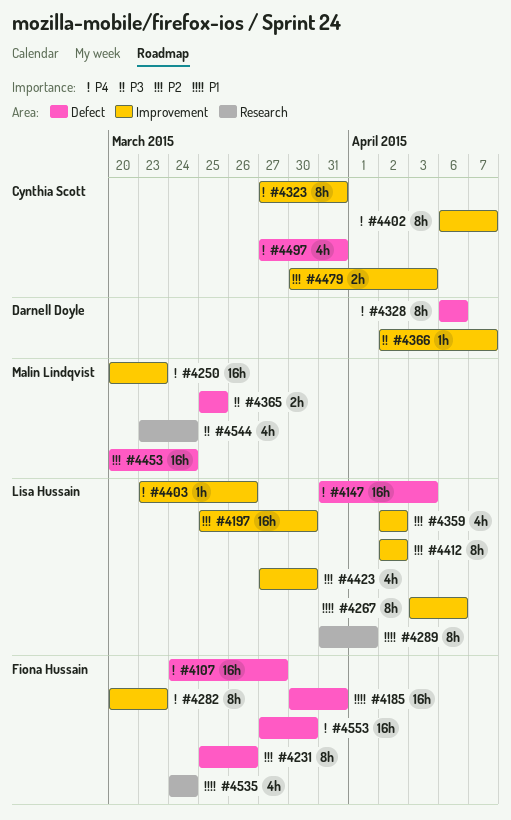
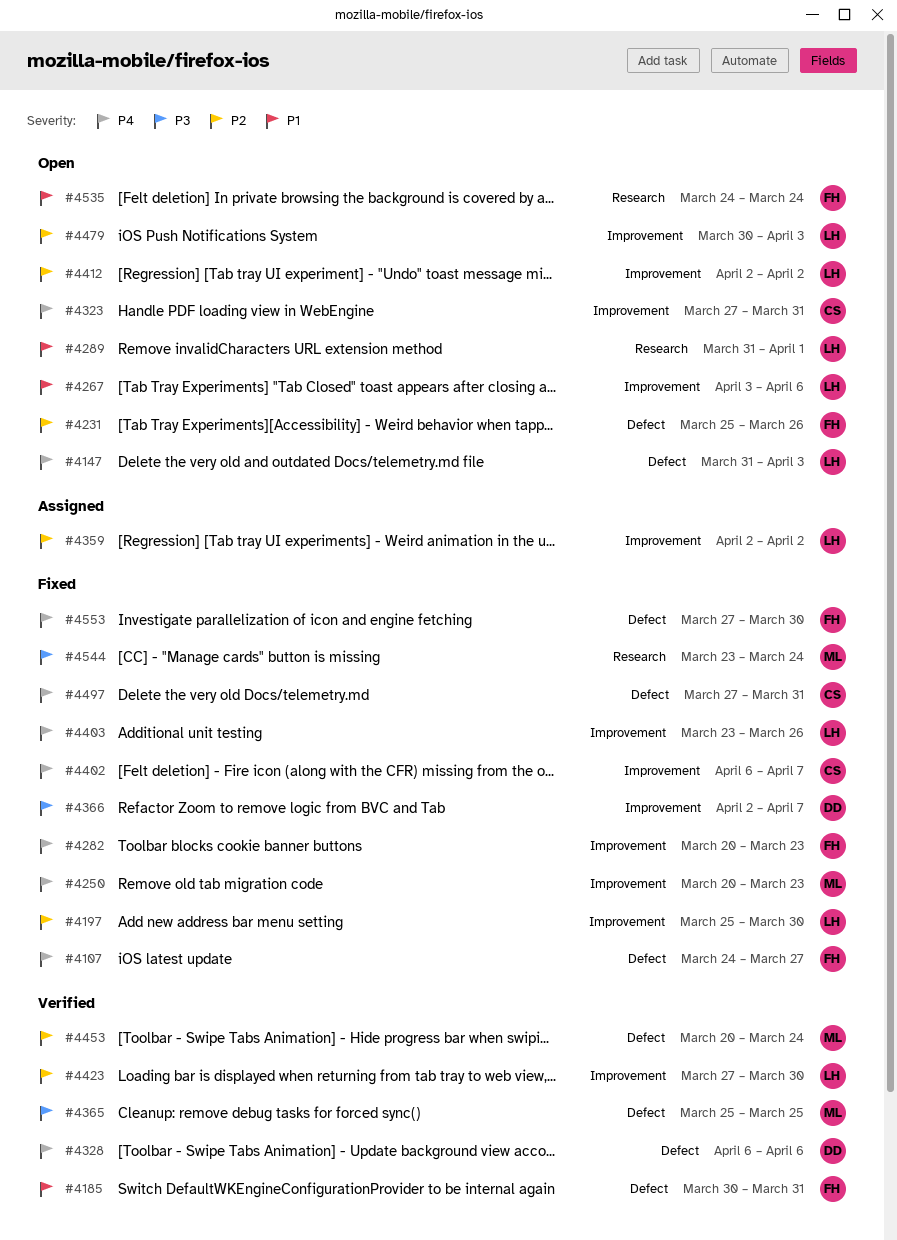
#4479, owner: Cynthia Scott -> Lisa Hussain

